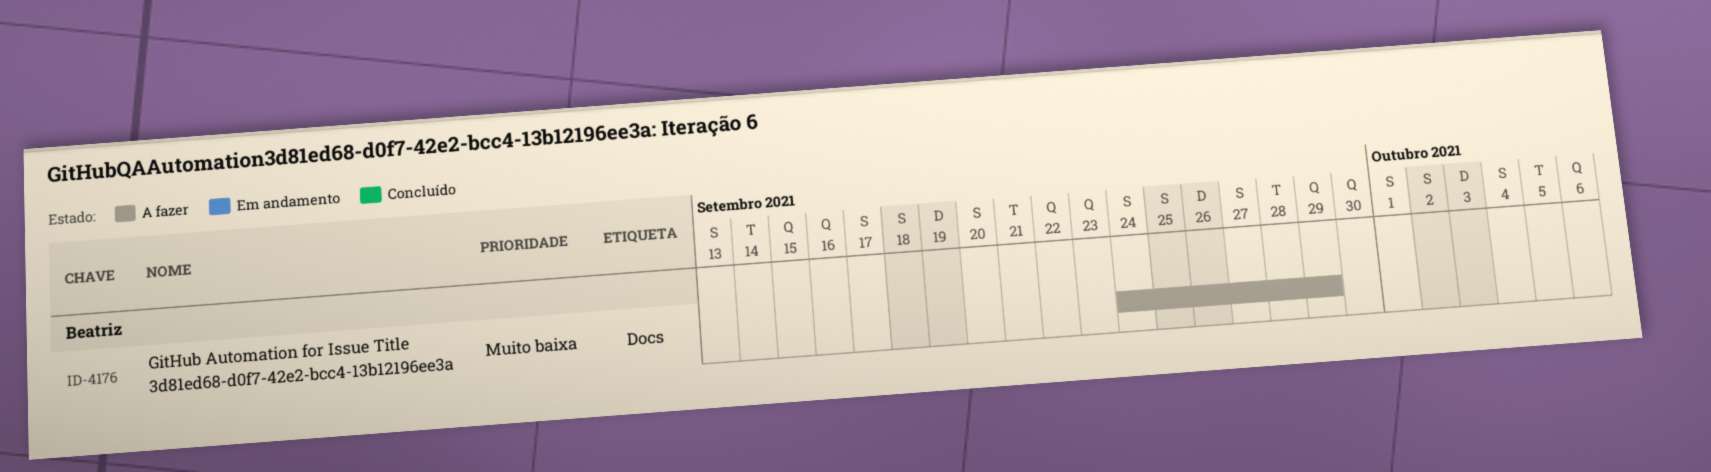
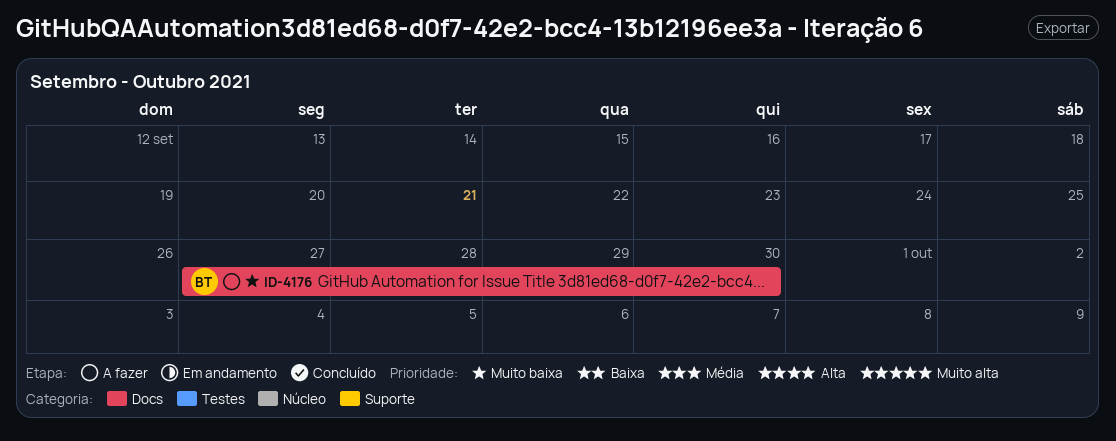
ID-4176, start: Sep 24 -> Sep 27
ID-4176, due: Sep 29 -> Sep 30

